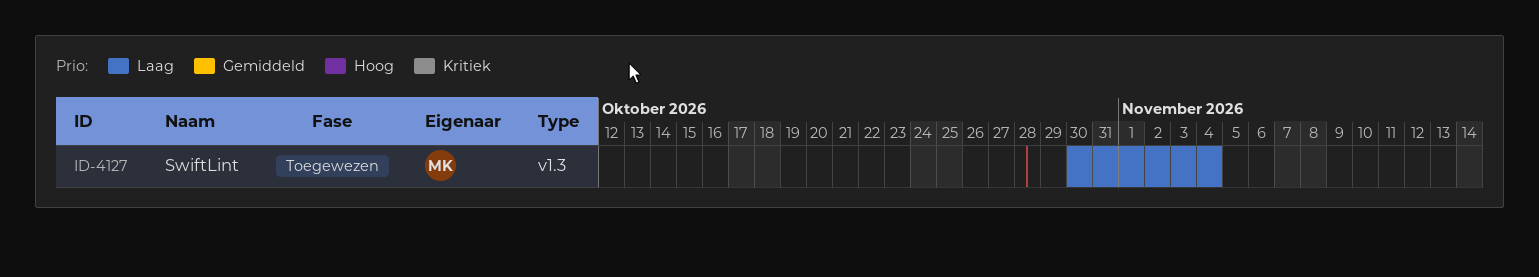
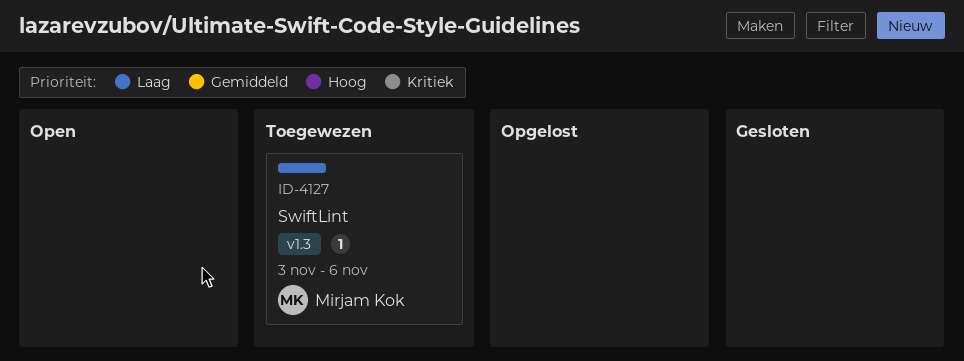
ID-4127, start: Oct 30 -> Nov 3
ID-4127, due: Nov 4 -> Nov 6

